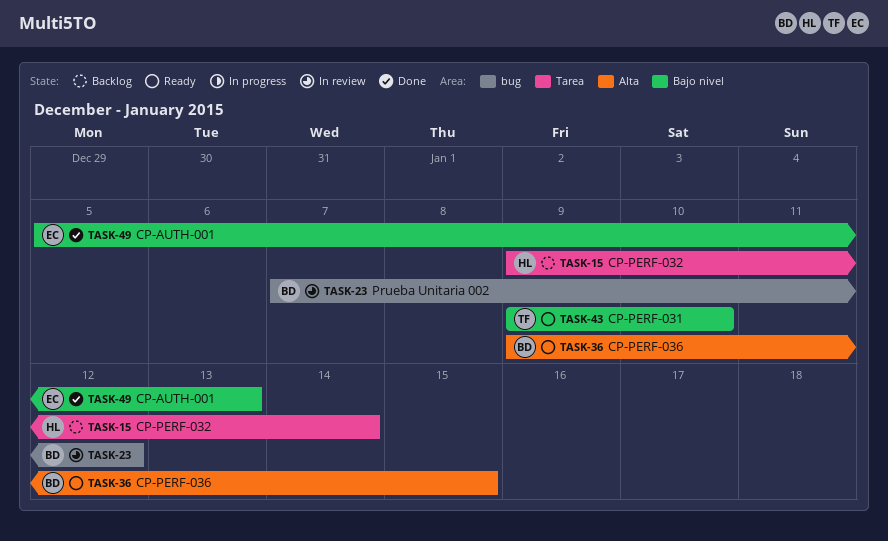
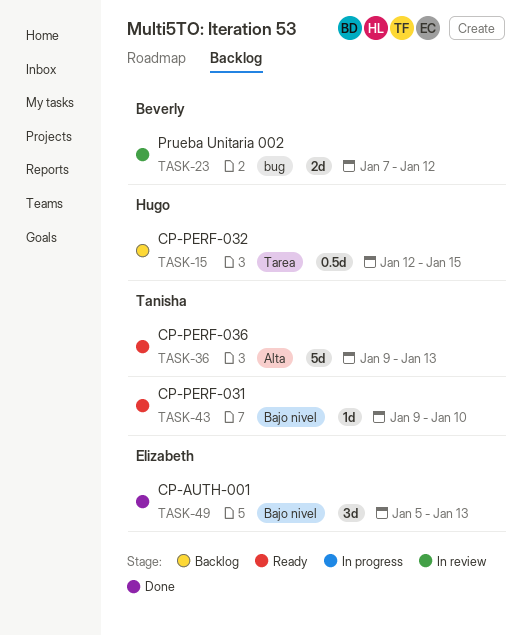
TASK-15, start: Jan 9 -> Jan 12
TASK-15, due: Jan 14 -> Jan 15
TASK-36, owner: Beverly -> Tanisha
TASK-36, due: Jan 15 -> Jan 13

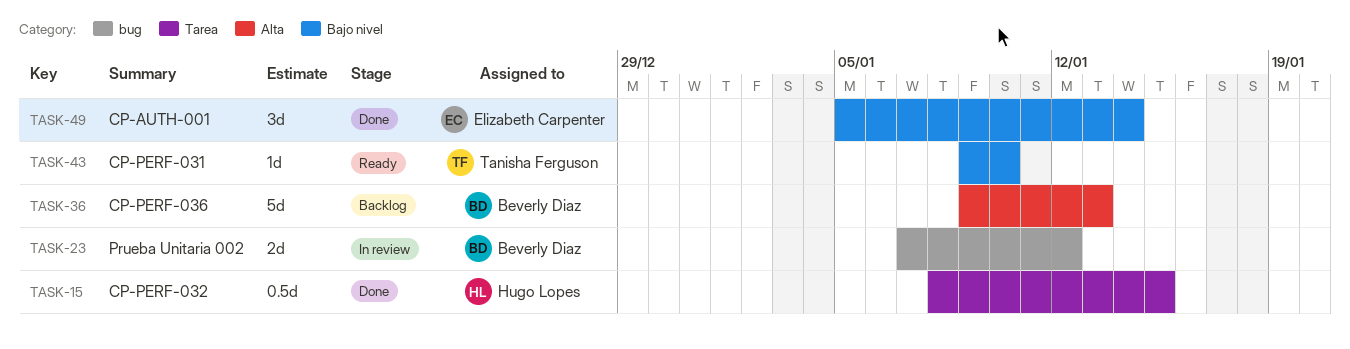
TASK-15, status: Backlog -> Done
TASK-15, start: Jan 12 -> Jan 8
TASK-36, status: Ready -> Backlog
TASK-36, owner: Tanisha Ferguson -> Beverly Diaz
TASK-49, due: Jan 13 -> Jan 14

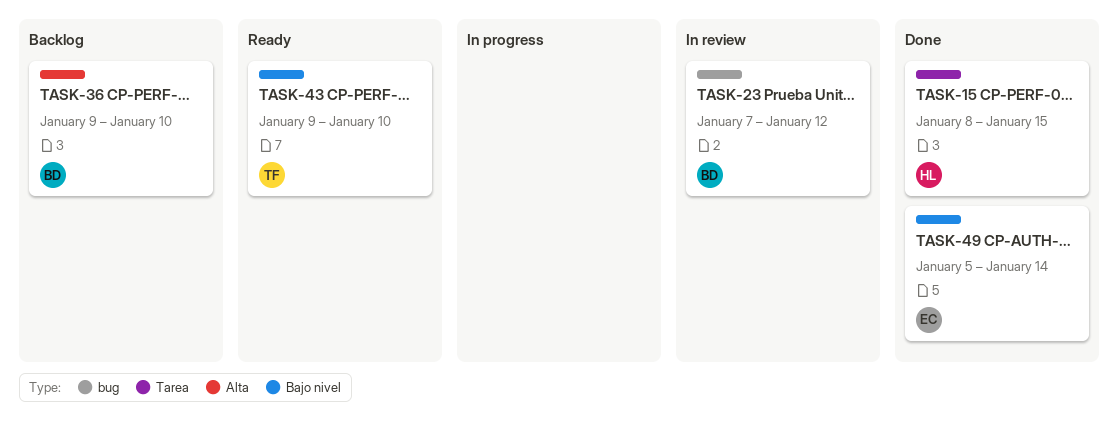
TASK-36, due: Jan 13 -> Jan 10

